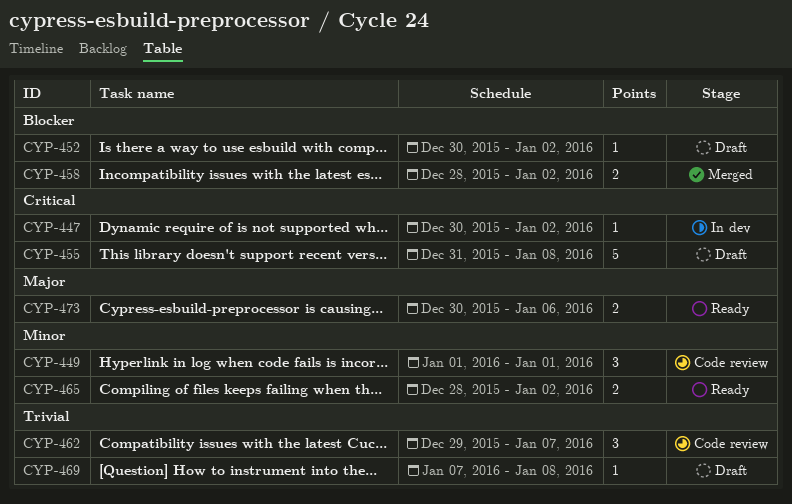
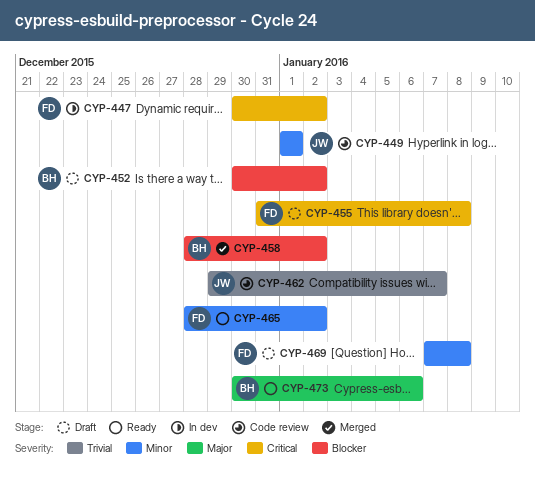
CYP-469, priority: Trivial -> Minor

